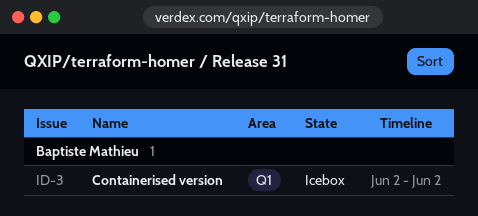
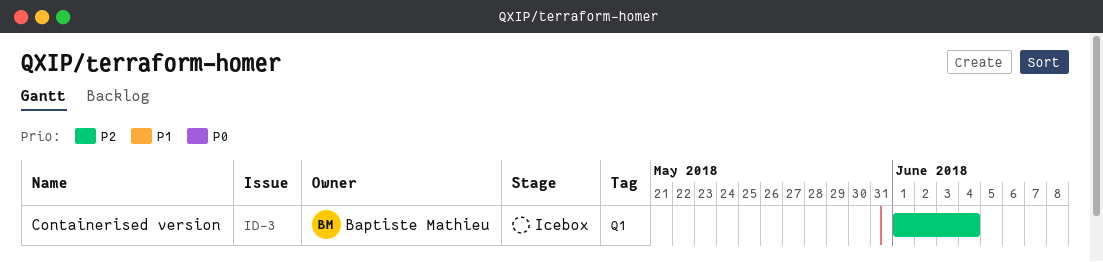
ID-3, start: Jun 2 -> Jun 1
ID-3, due: Jun 2 -> Jun 4

